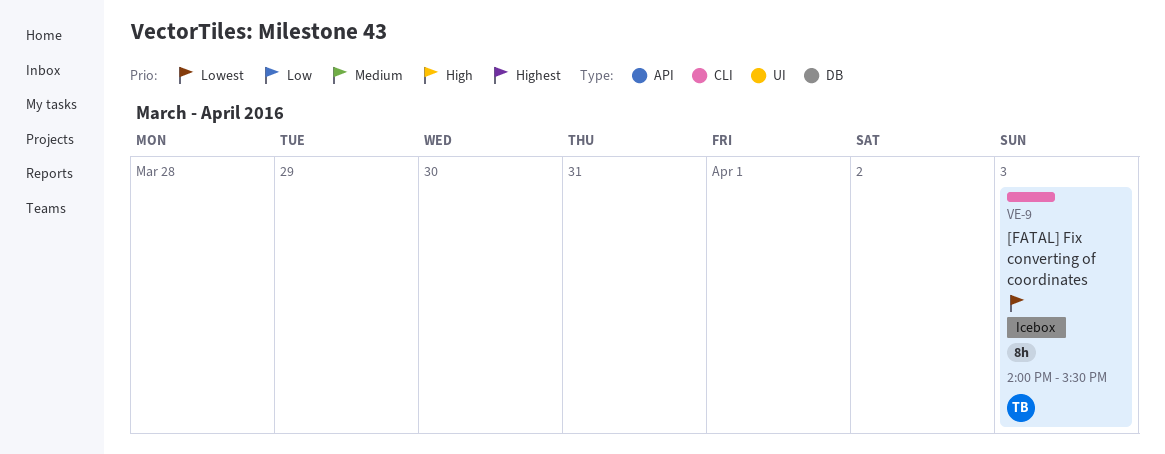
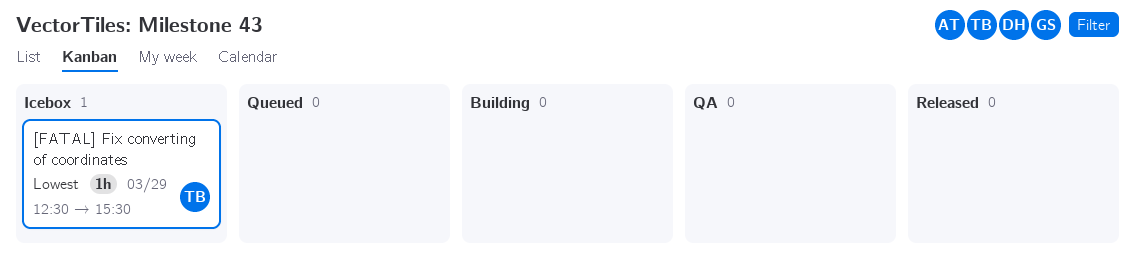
[FATAL] Fix converting of coordinates, estimate: 8h -> 1h
[FATAL] Fix converting of coordinates, day: Apr 3 -> Mar 29
[FATAL] Fix converting of coordinates, begins: 14:00 -> 12:30

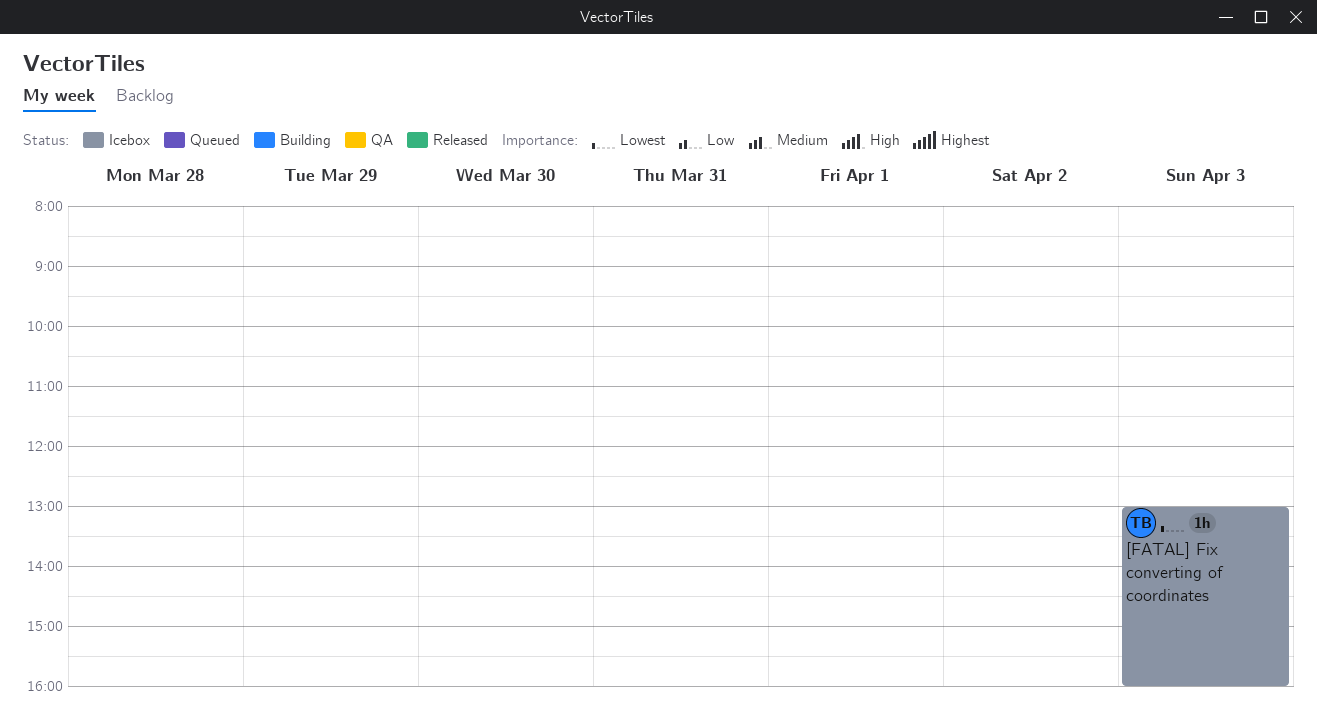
[FATAL] Fix converting of coordinates, day: Mar 29 -> Apr 3
[FATAL] Fix converting of coordinates, begins: 12:30 -> 13:00
[FATAL] Fix converting of coordinates, ends: 15:30 -> 16:00

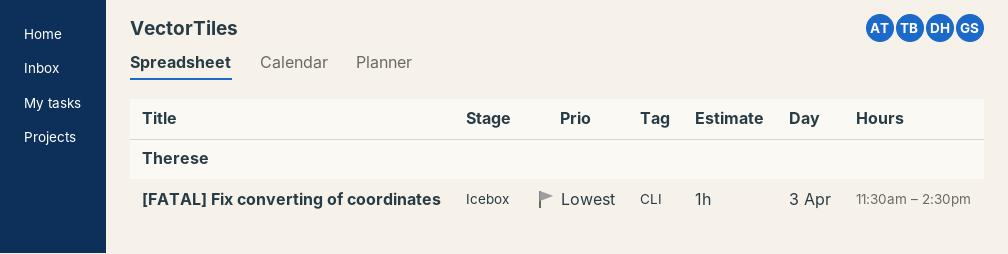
[FATAL] Fix converting of coordinates, begins: 13:00 -> 11:30
[FATAL] Fix converting of coordinates, ends: 16:00 -> 14:30

